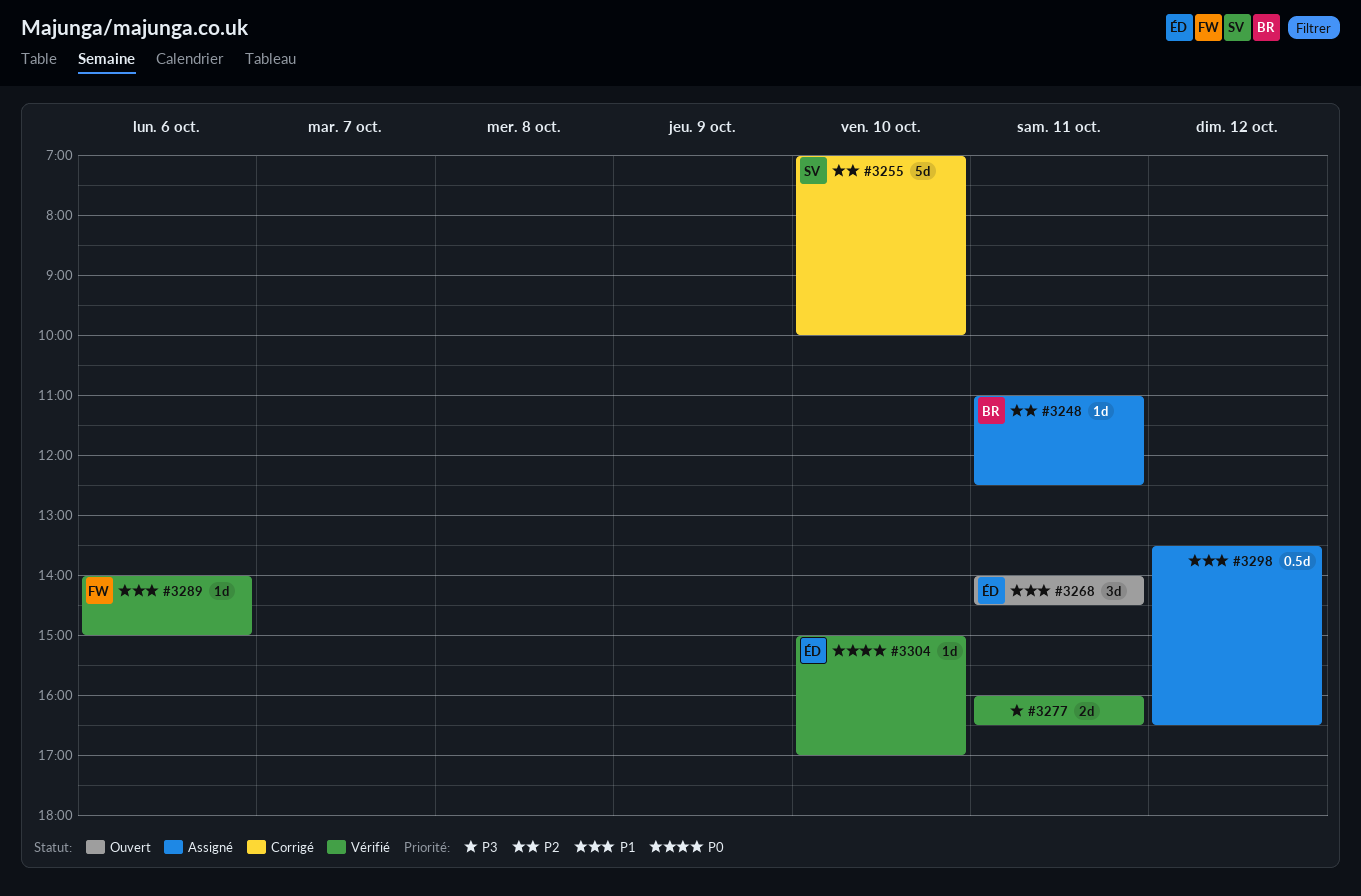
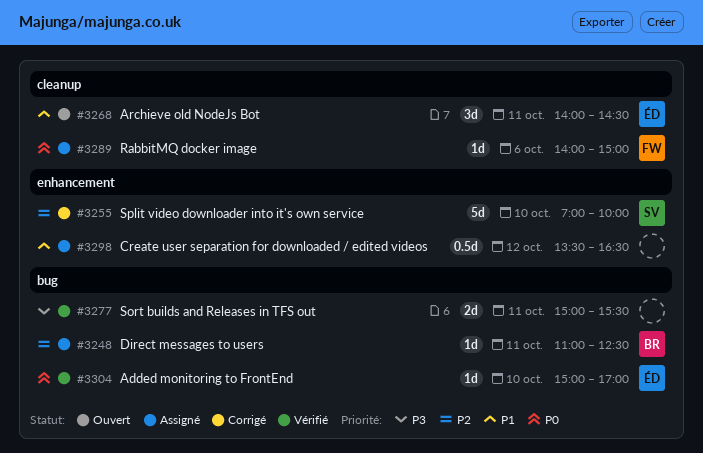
#3277, begins: 16:00 -> 15:00
#3277, ends: 16:30 -> 15:30
#3289, status: Vérifié -> Assigné
#3289, priority: P1 -> P0

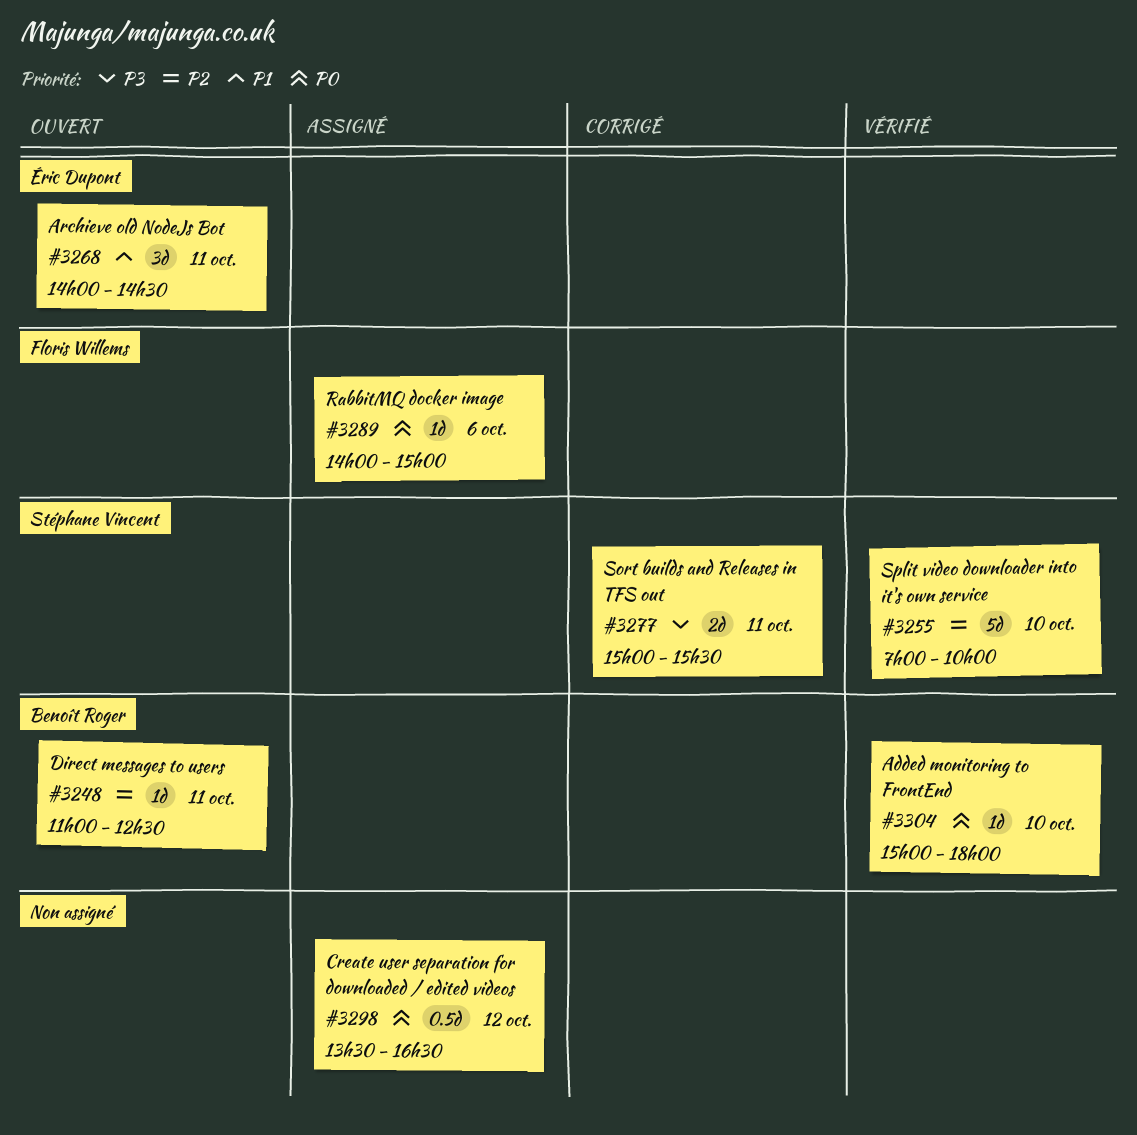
#3248, status: Assigné -> Ouvert
#3255, status: Corrigé -> Vérifié
#3277, status: Vérifié -> Corrigé
#3277, owner: none -> Stéphane Vincent
#3298, priority: P1 -> P0
#3304, owner: Éric Dupont -> Benoît Roger
#3304, ends: 17:00 -> 18:00

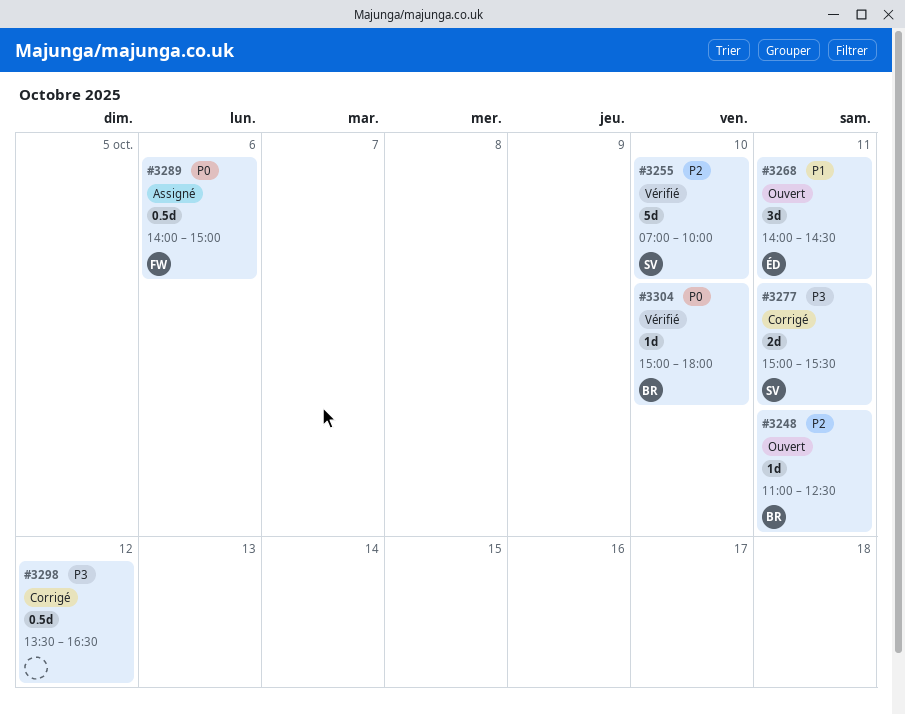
#3289, estimate: 1d -> 0.5d
#3298, status: Assigné -> Corrigé
#3298, priority: P0 -> P3

